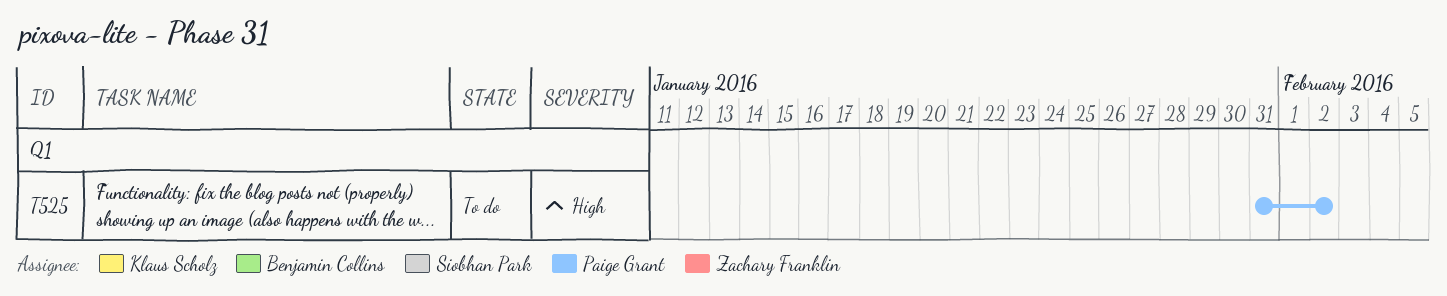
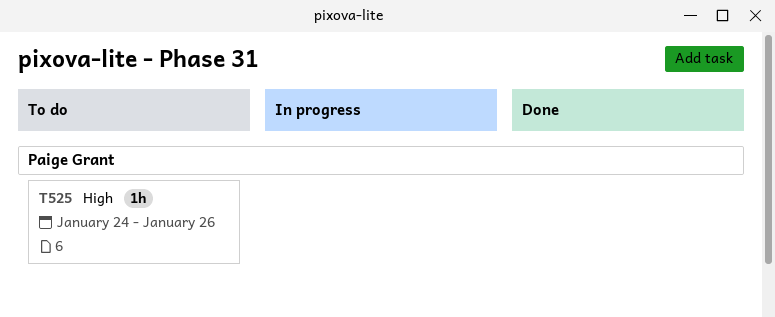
T525, start: Jan 31 -> Jan 24
T525, due: Feb 2 -> Jan 26

